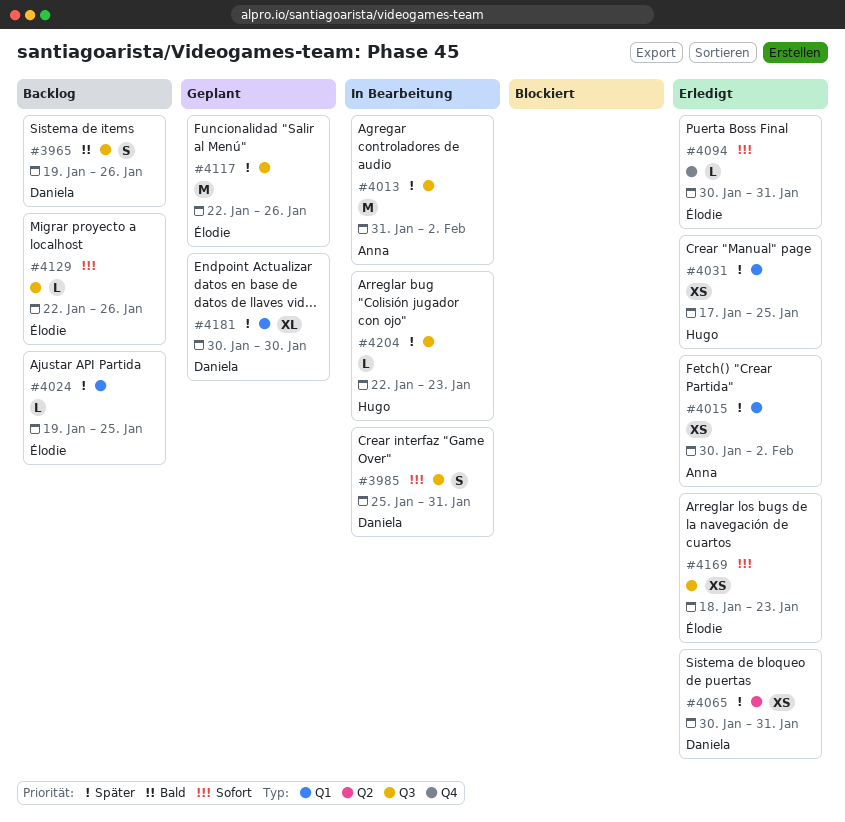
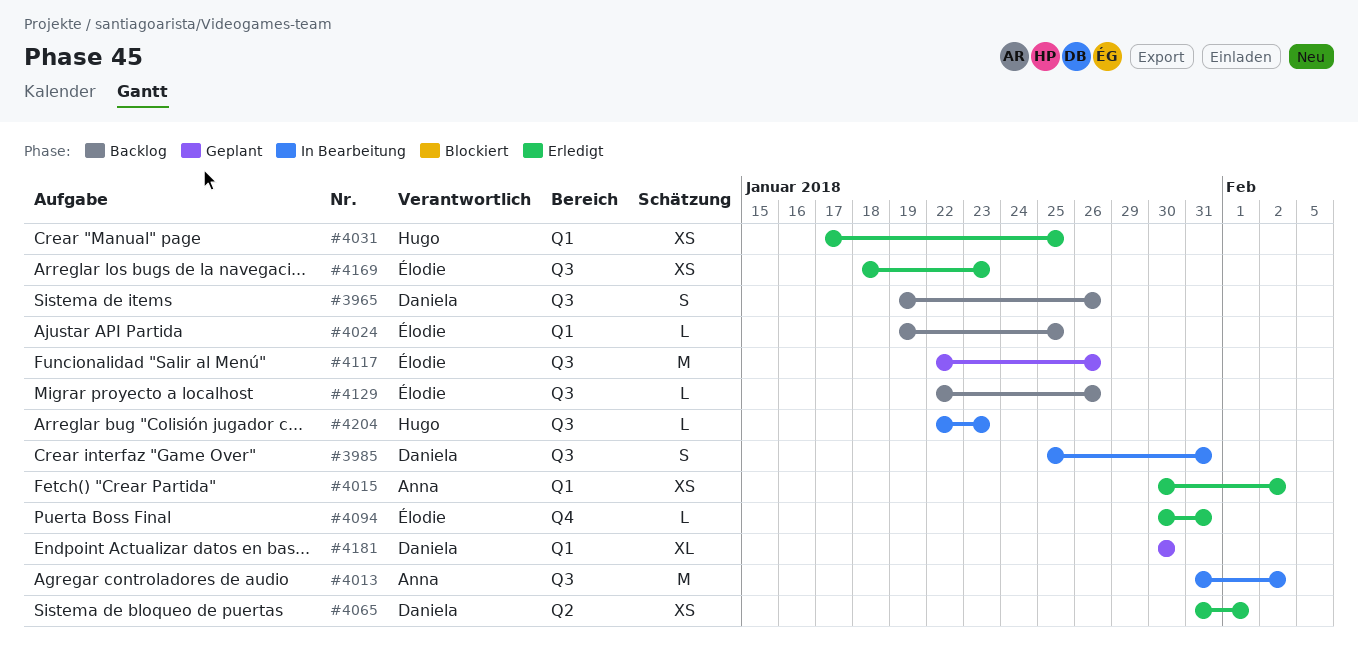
#4065, start: Jan 30 -> Jan 31
#4065, due: Jan 31 -> Feb 1

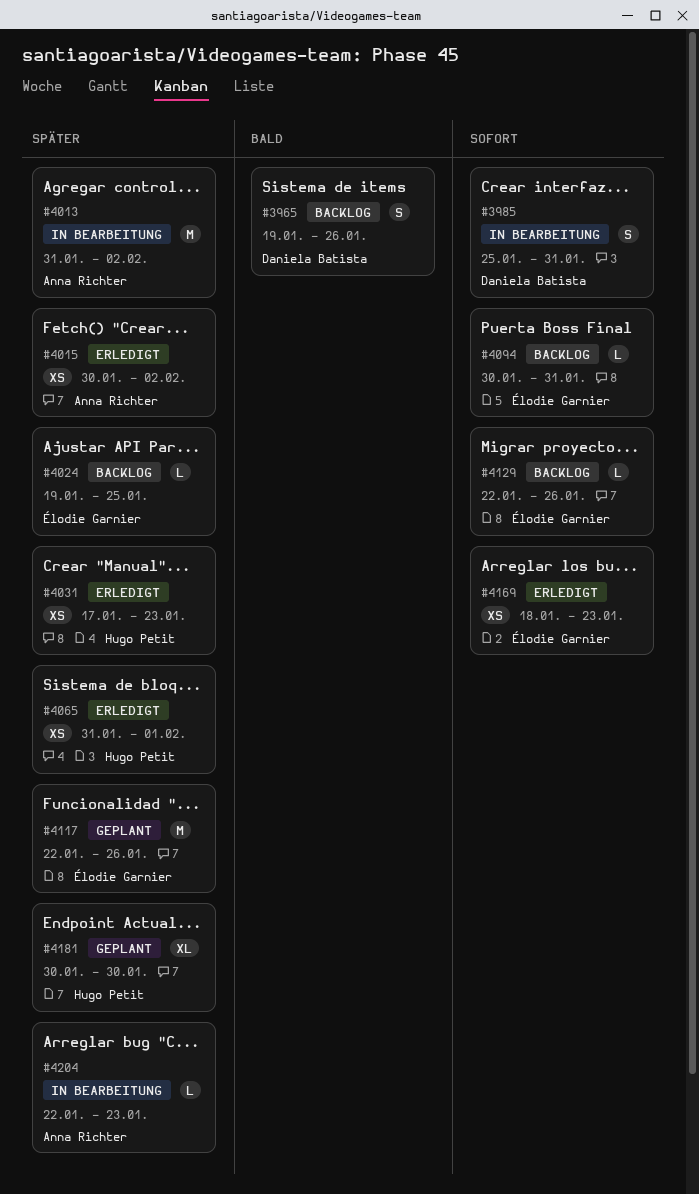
#4031, due: Jan 25 -> Jan 23
#4065, owner: Daniela Batista -> Hugo Petit
#4094, status: Erledigt -> Backlog
#4181, owner: Daniela Batista -> Hugo Petit
#4204, owner: Hugo Petit -> Anna Richter

